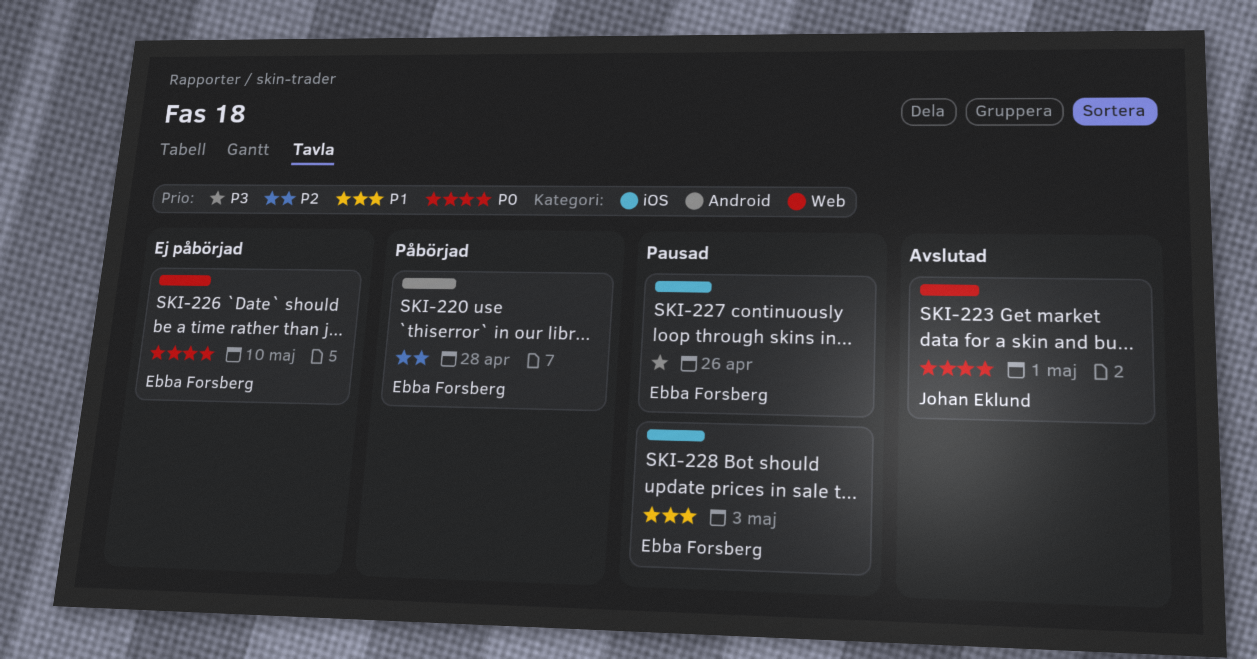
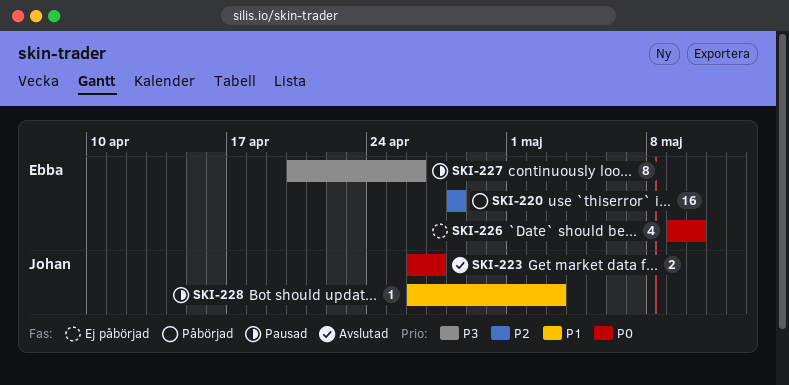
SKI-223, due: May 1 -> Apr 27
SKI-228, owner: Ebba Forsberg -> Johan Eklund

